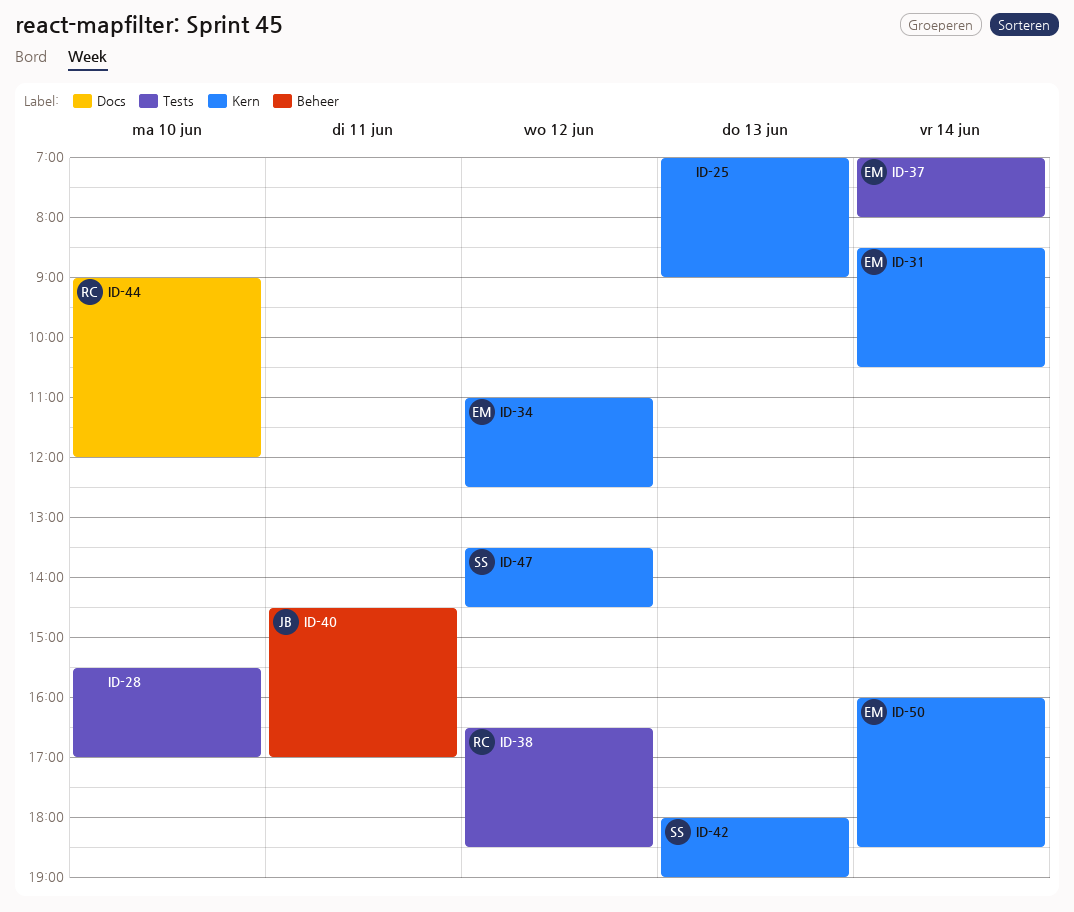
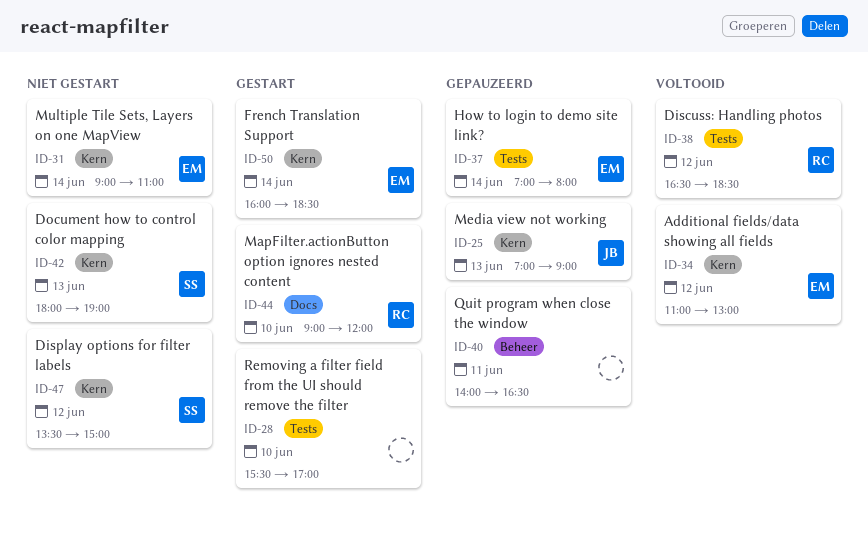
ID-25, owner: none -> JB
ID-31, begins: 08:30 -> 09:00
ID-31, ends: 10:30 -> 11:00
ID-34, ends: 12:30 -> 13:00
ID-40, owner: JB -> none
ID-40, begins: 14:30 -> 14:00
ID-40, ends: 17:00 -> 16:30
ID-47, ends: 14:30 -> 15:00

